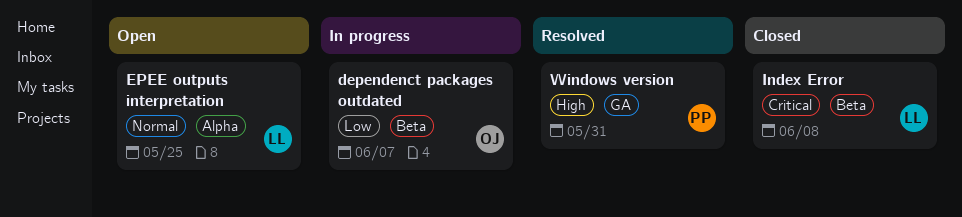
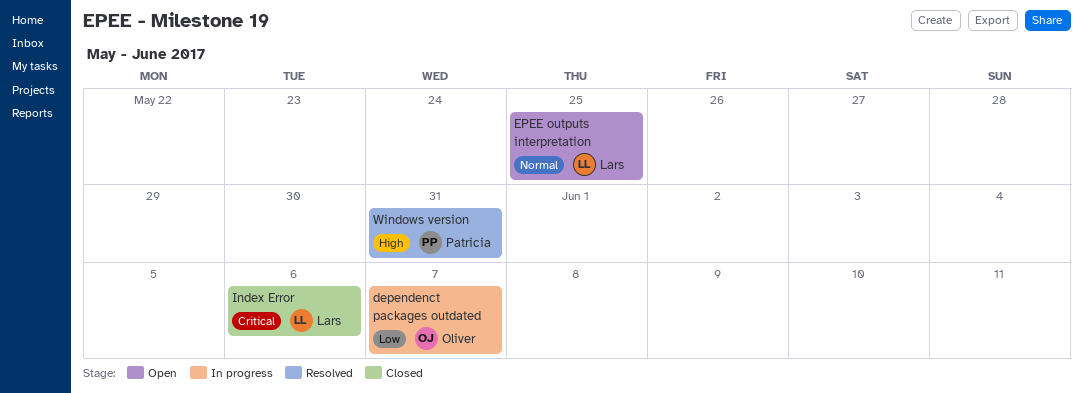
Index Error, due: Jun 8 -> Jun 6

